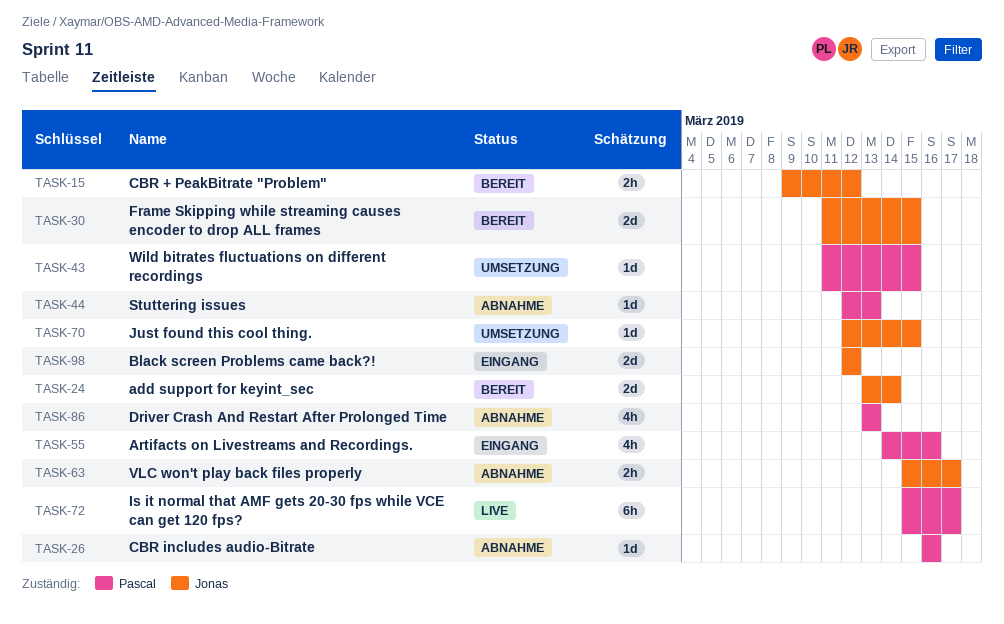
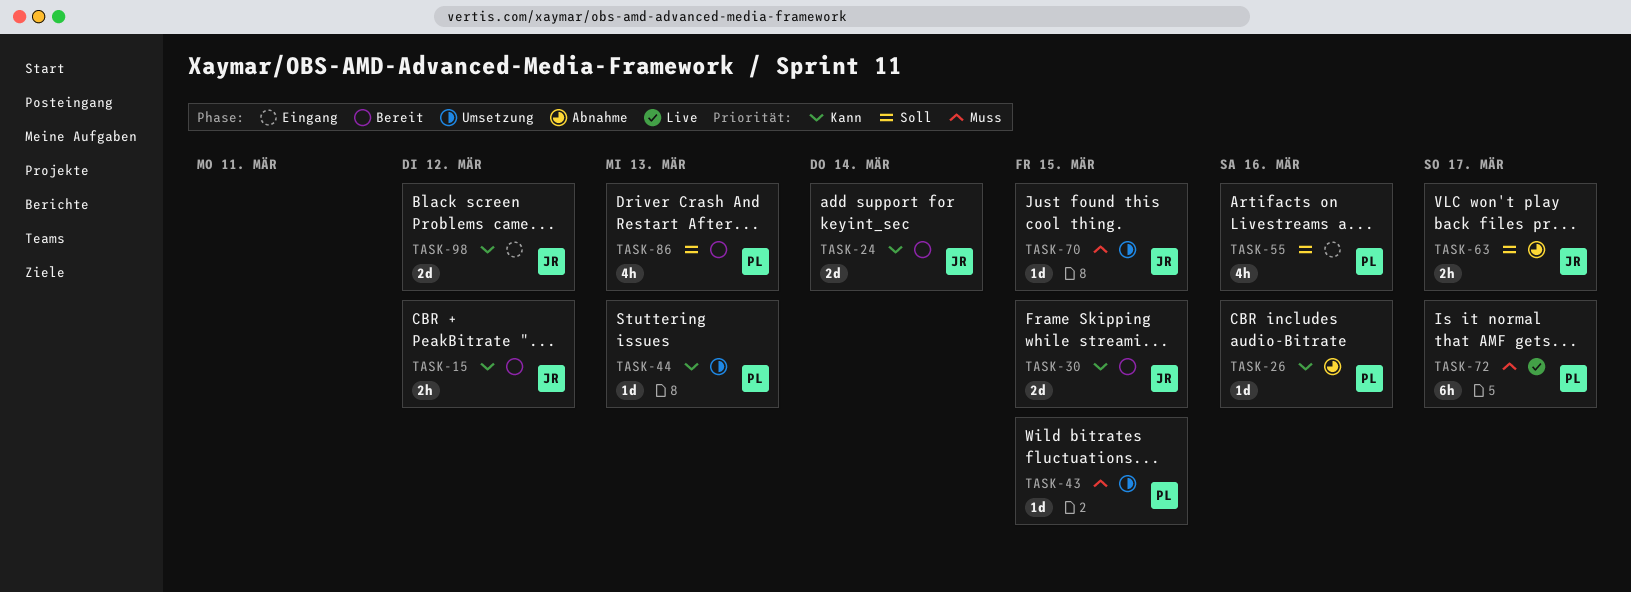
TASK-44, status: Abnahme -> Umsetzung
TASK-86, status: Abnahme -> Bereit

